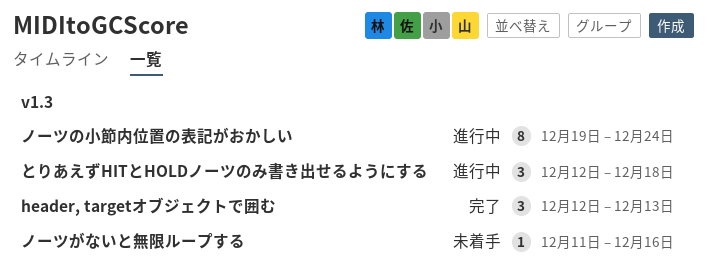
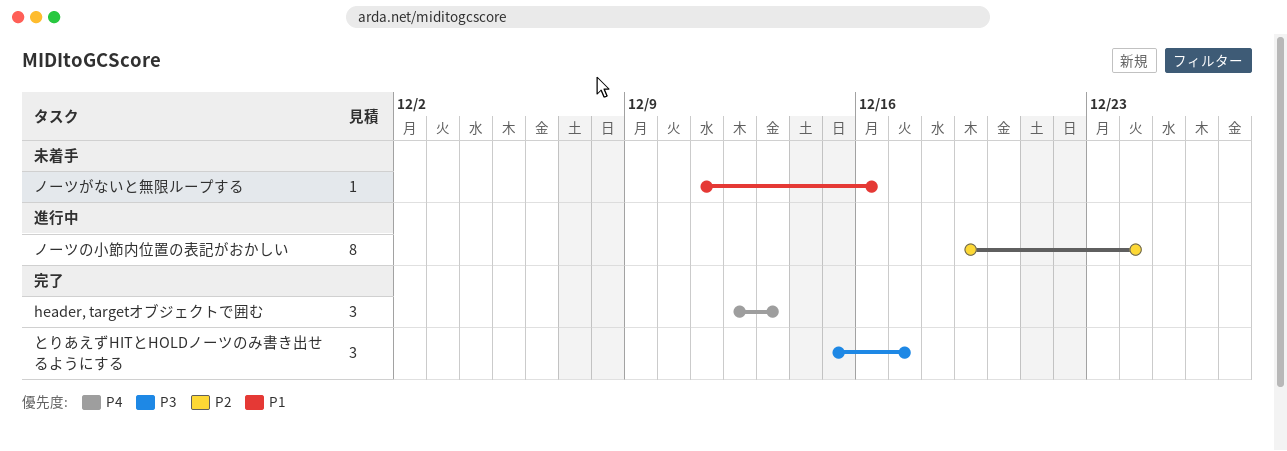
とりあえずHITとHOLDノーツのみ書き出せるようにする, status: 進行中 -> 完了
とりあえずHITとHOLDノーツのみ書き出せるようにする, start: Dec 12 -> Dec 15
とりあえずHITとHOLDノーツのみ書き出せるようにする, due: Dec 18 -> Dec 17

